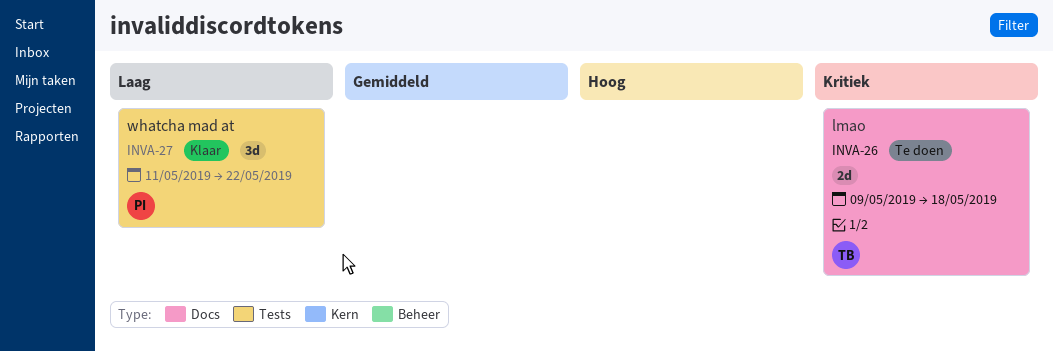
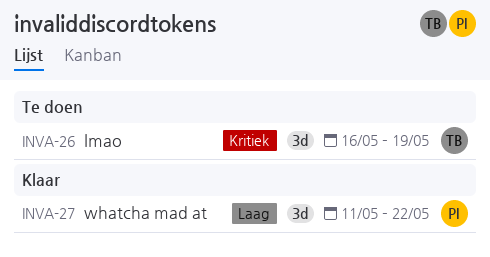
INVA-26, estimate: 2d -> 3d
INVA-26, start: May 9 -> May 16
INVA-26, due: May 18 -> May 19

